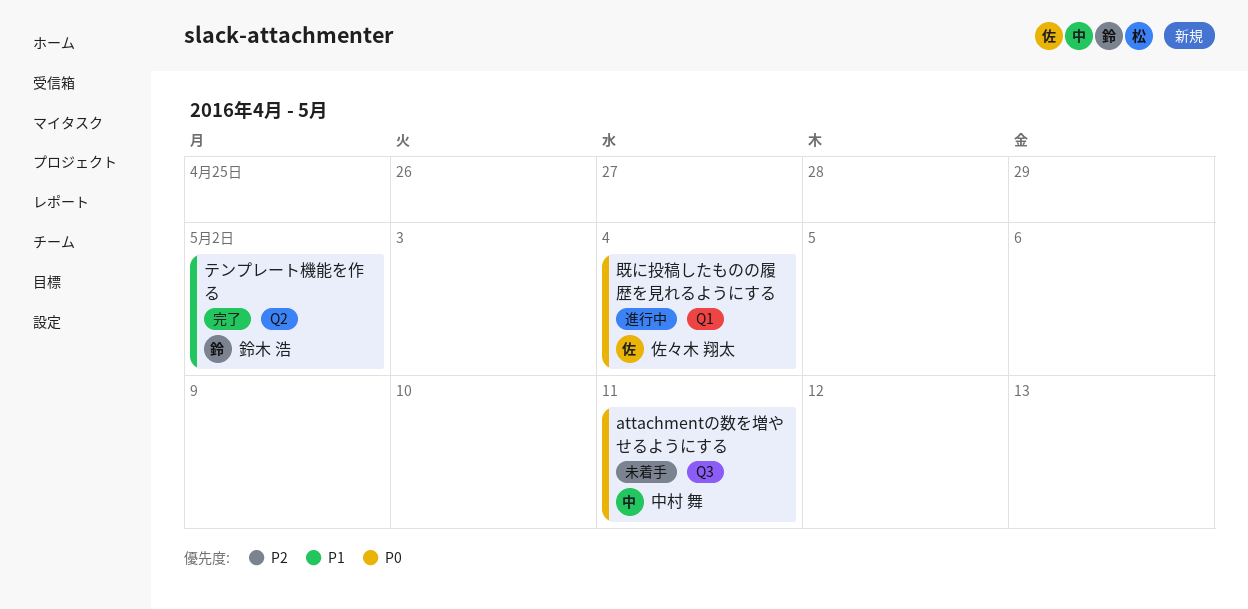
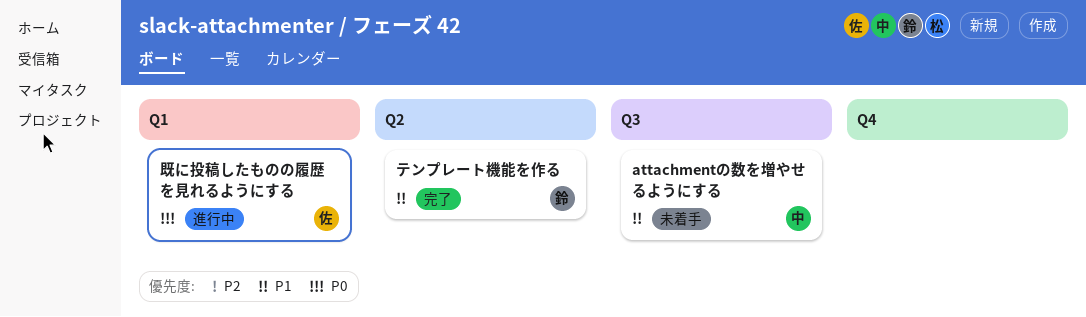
attachmentの数を増やせるようにする, priority: P0 -> P1

